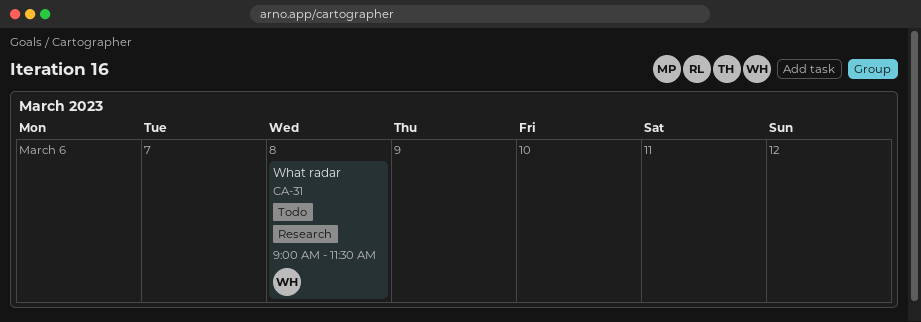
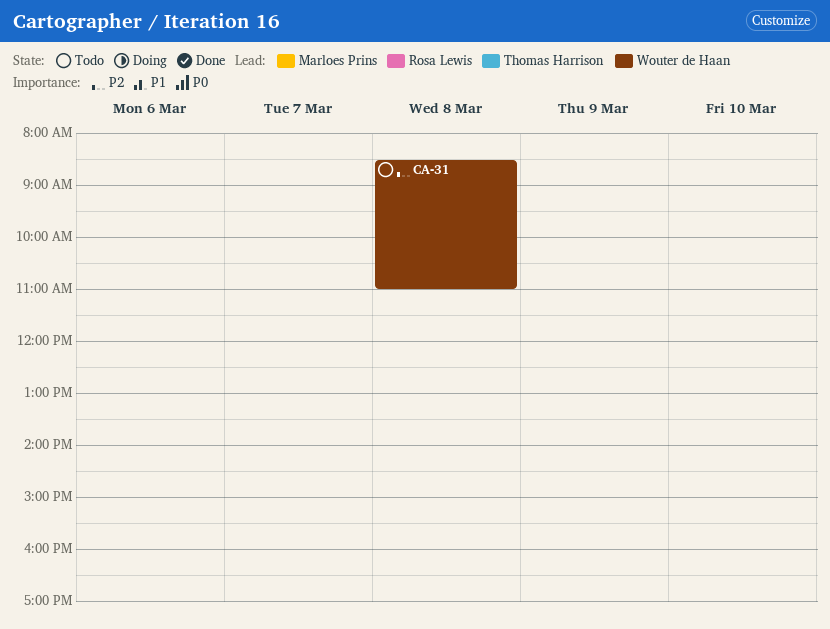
CA-31, begins: 09:00 -> 08:30
CA-31, ends: 11:30 -> 11:00

